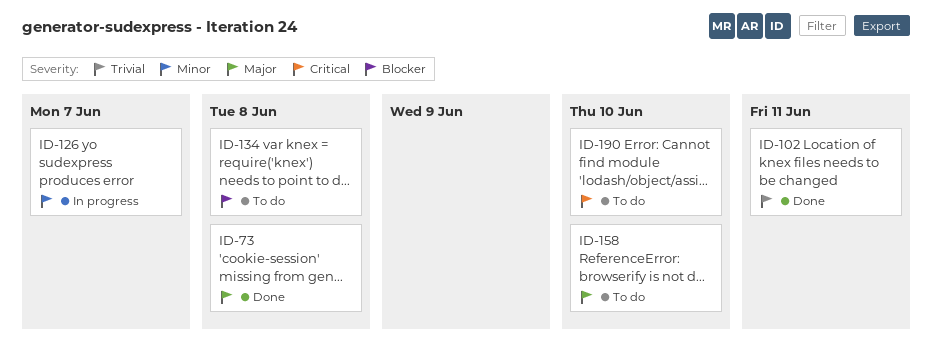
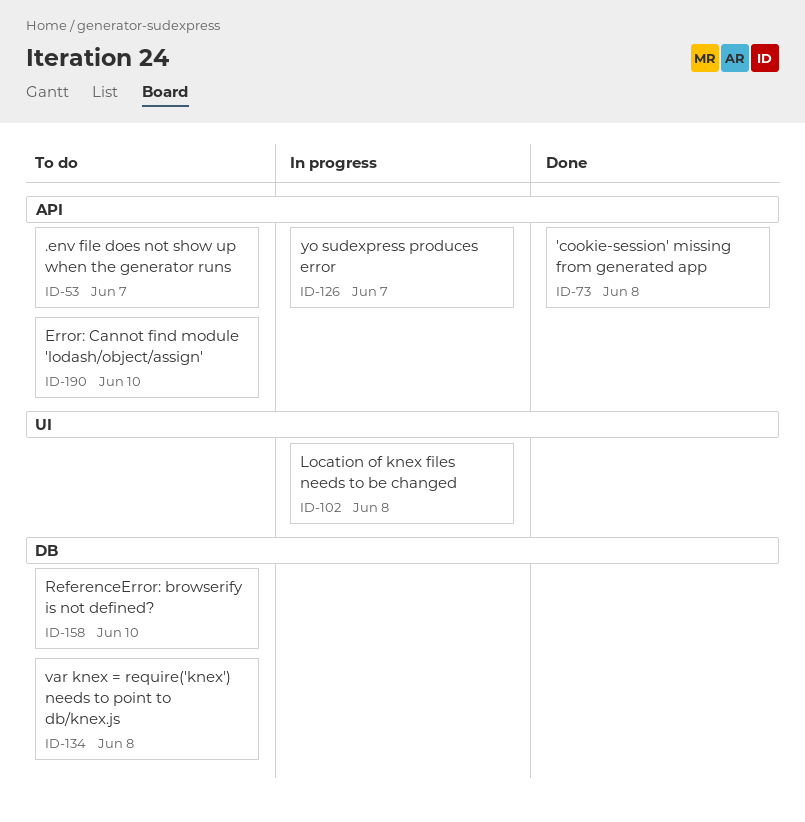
ID-53: none -> present
ID-102, status: Done -> In progress
ID-102, due: Jun 11 -> Jun 8

